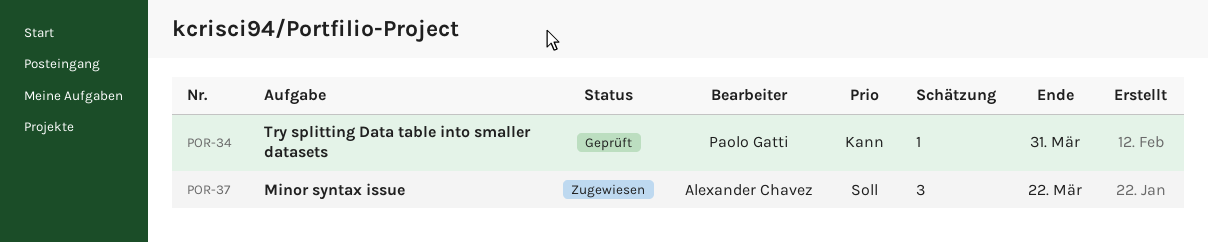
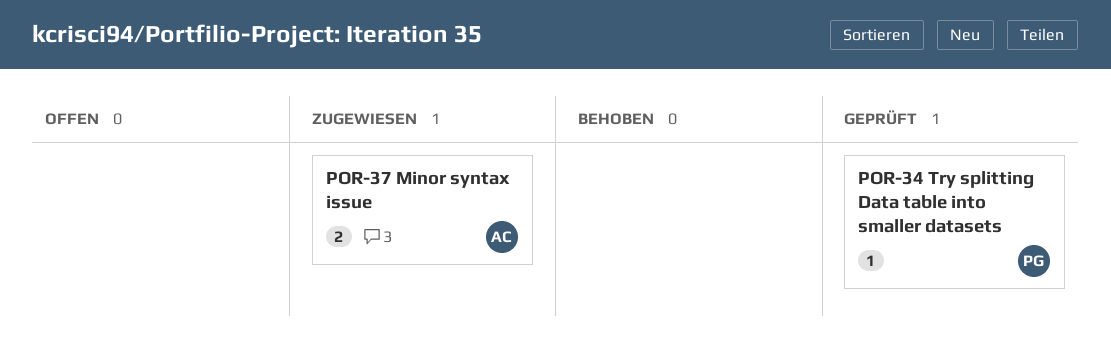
POR-37, estimate: 3 -> 2

